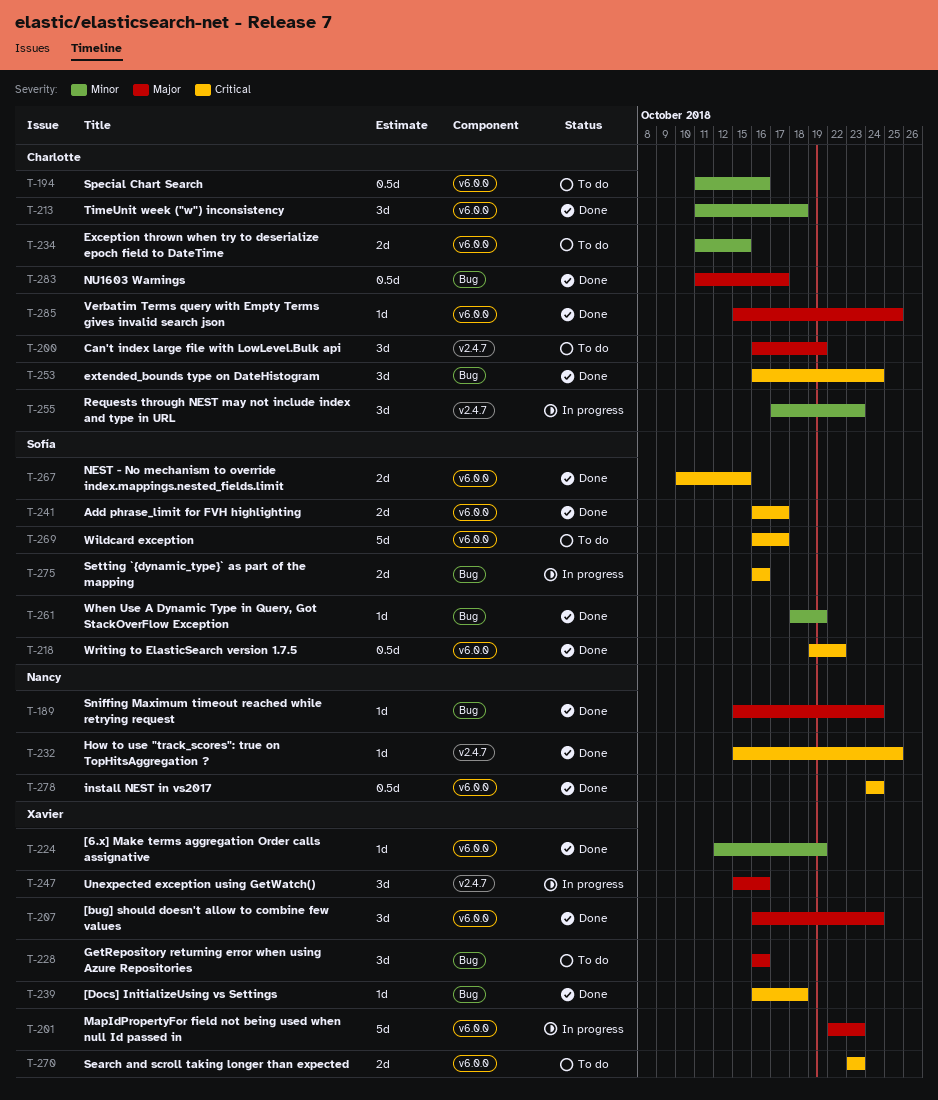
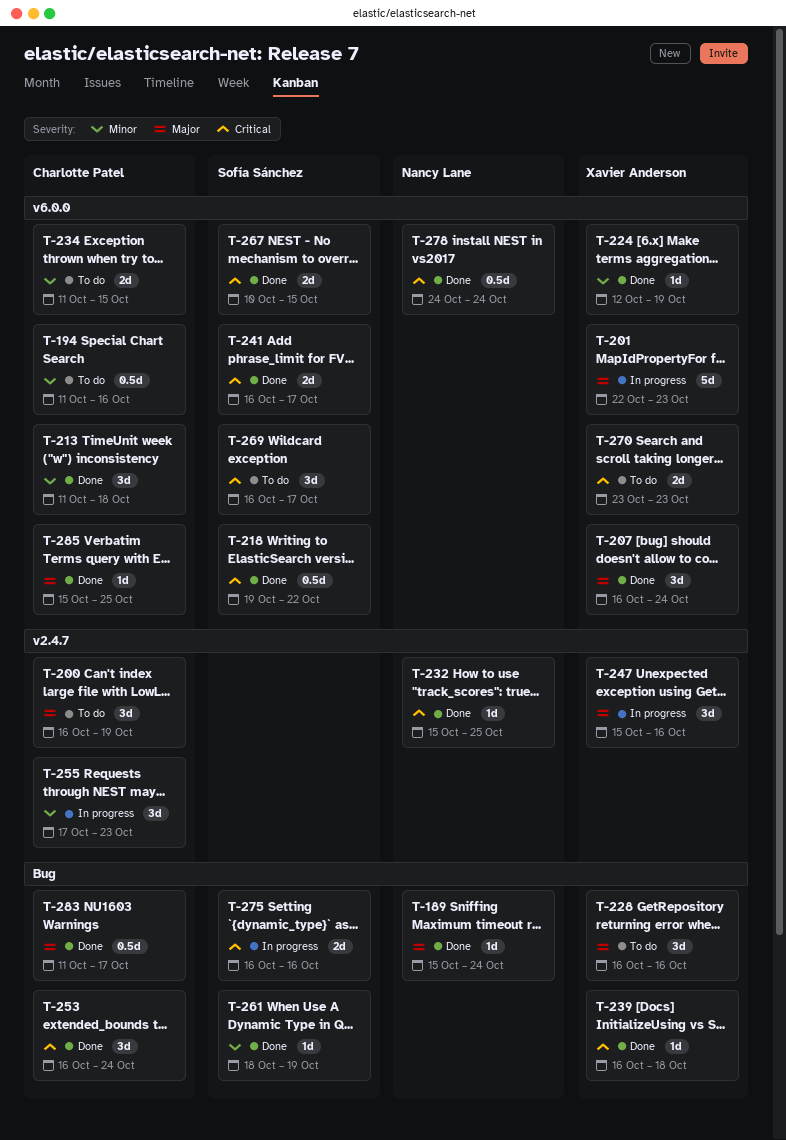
T-269, estimate: 5d -> 3d

